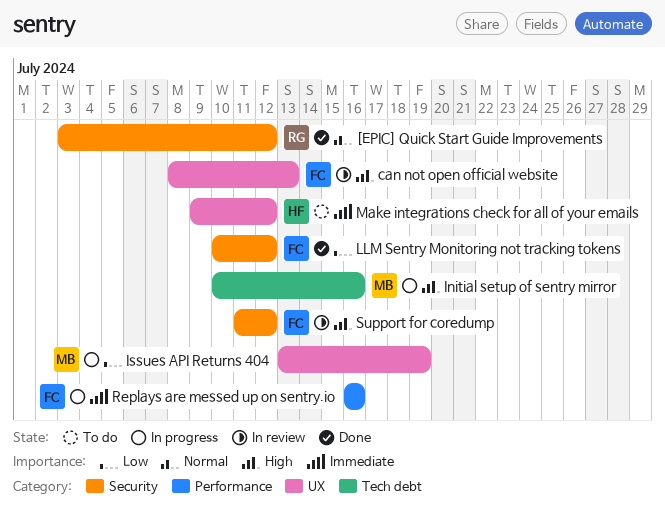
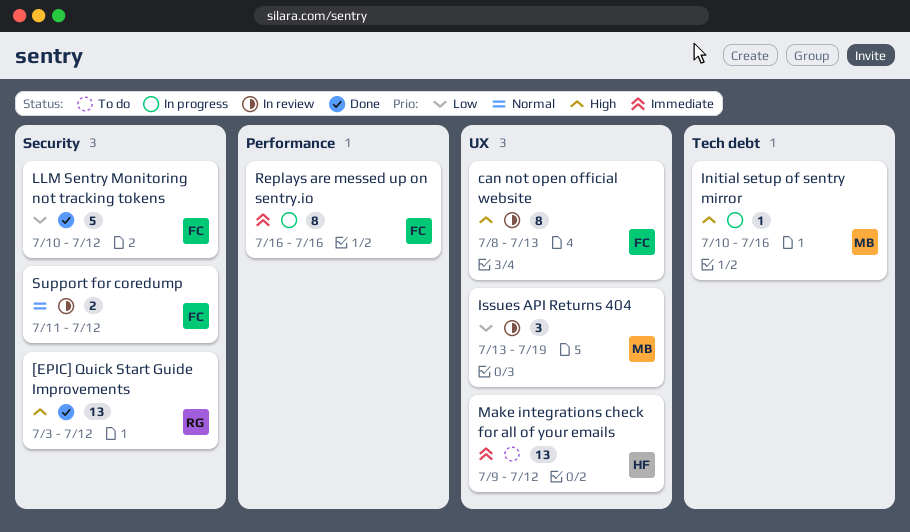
[EPIC] Quick Start Guide Improvements, priority: Normal -> High
Issues API Returns 404, status: In progress -> In review
Support for coredump, priority: High -> Normal

